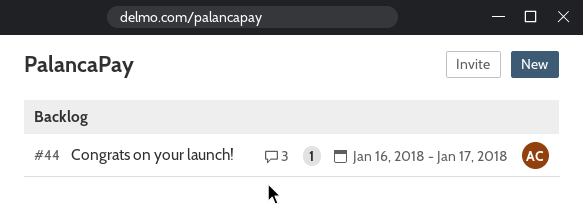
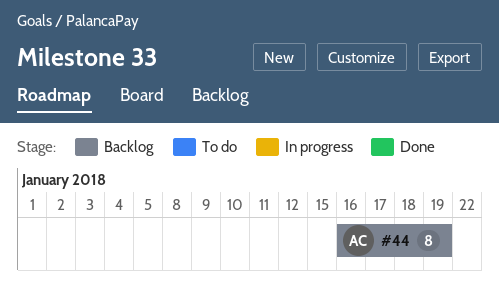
#44, estimate: 1 -> 8
#44, due: Jan 17 -> Jan 19

